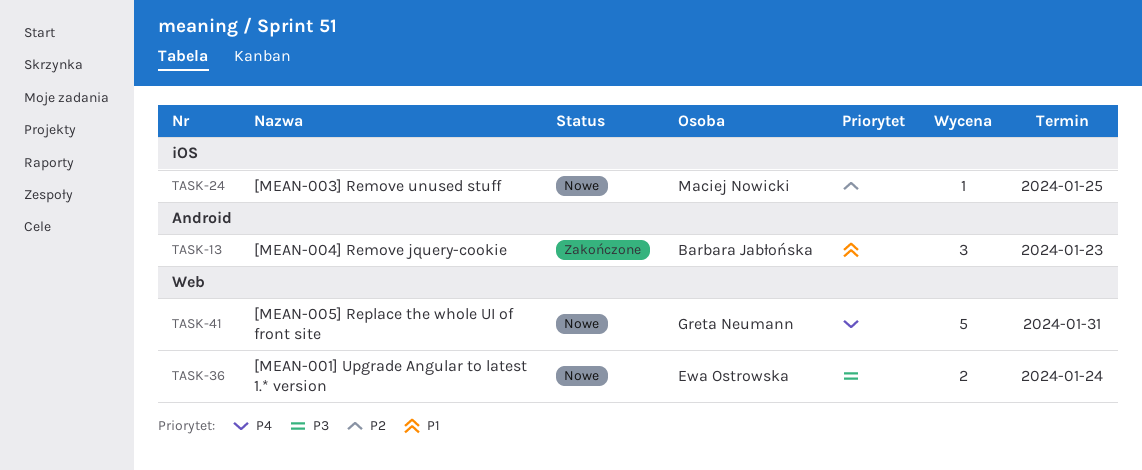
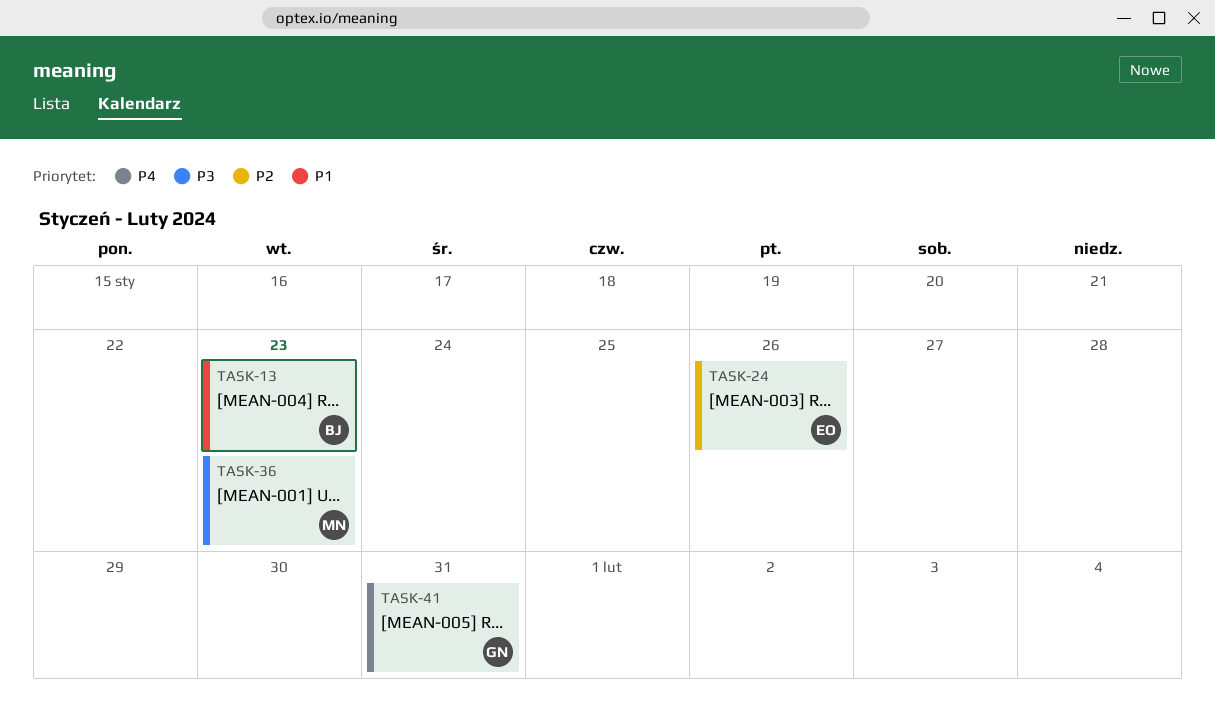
TASK-24, owner: Maciej Nowicki -> Ewa Ostrowska
TASK-24, due: Jan 25 -> Jan 26
TASK-36, owner: Ewa Ostrowska -> Maciej Nowicki
TASK-36, due: Jan 24 -> Jan 23

